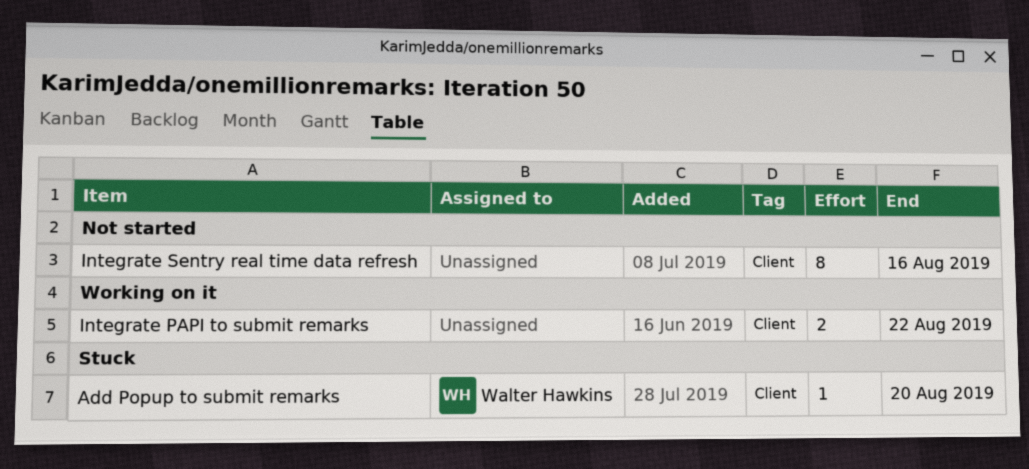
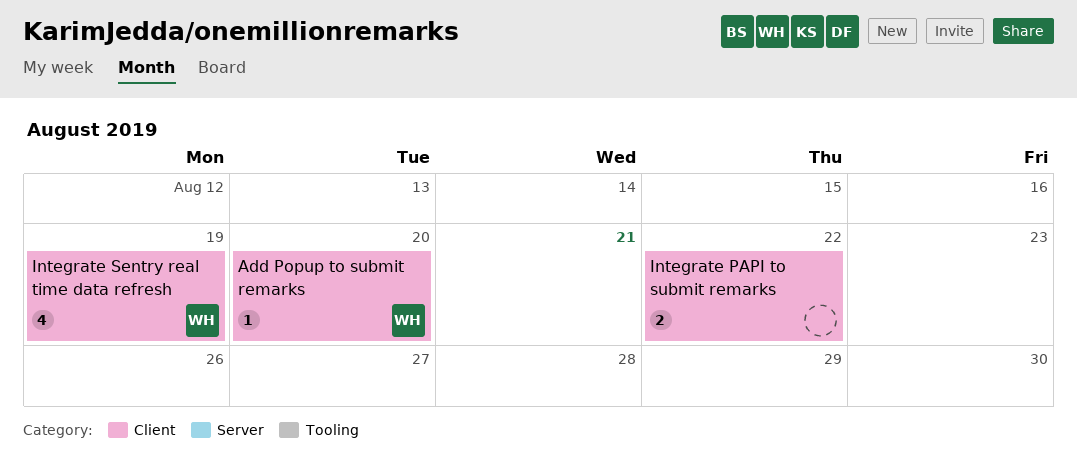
Integrate Sentry real time data refresh, owner: none -> Walter Hawkins
Integrate Sentry real time data refresh, estimate: 8 -> 4
Integrate Sentry real time data refresh, due: Aug 16 -> Aug 19

